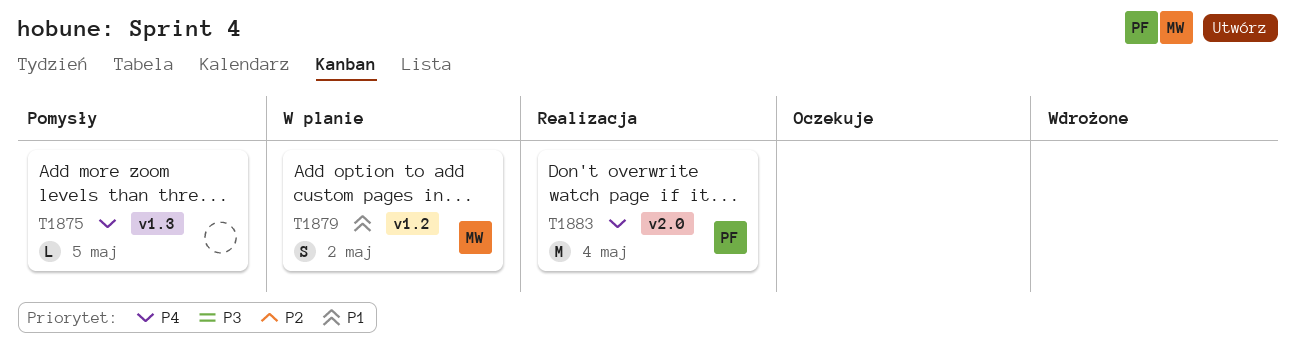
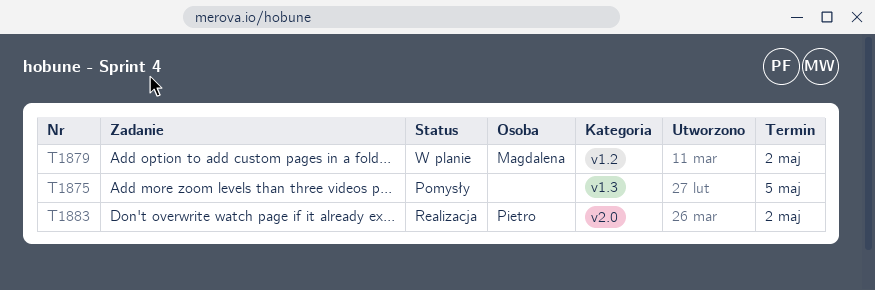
T1883, due: May 4 -> May 2

